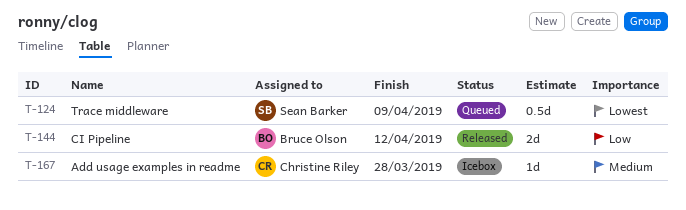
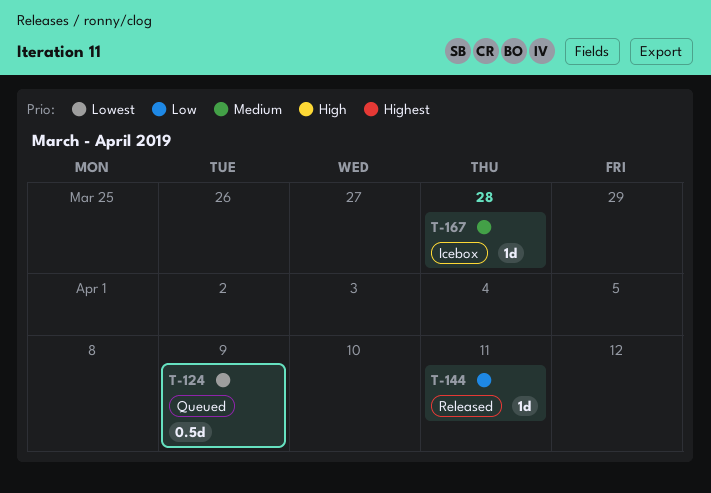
T-144, estimate: 2d -> 1d
T-144, due: Apr 12 -> Apr 11

